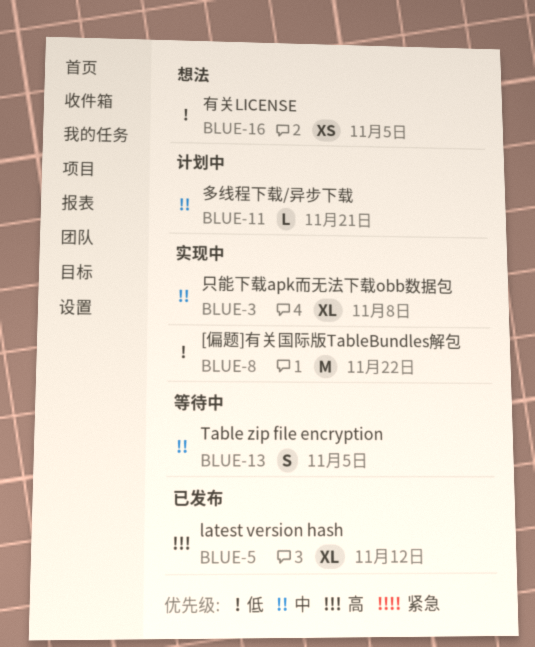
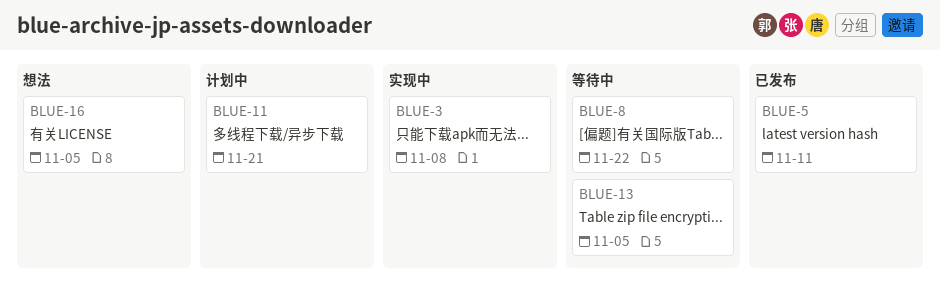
BLUE-5, due: Nov 12 -> Nov 11
BLUE-8, status: 实现中 -> 等待中

